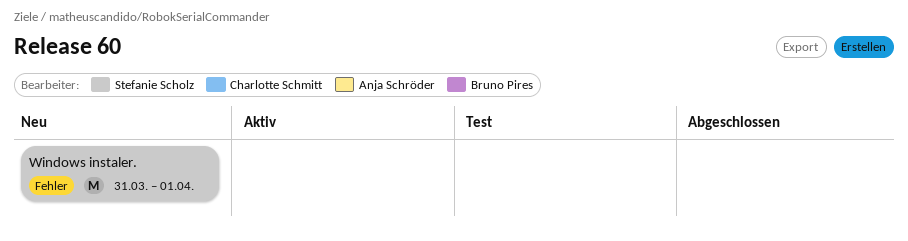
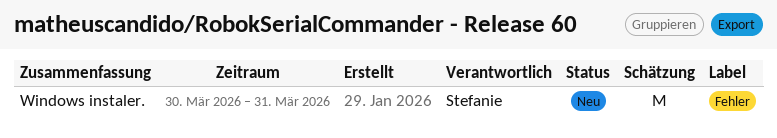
Windows instaler., start: Mar 31 -> Mar 30
Windows instaler., due: Apr 1 -> Mar 31

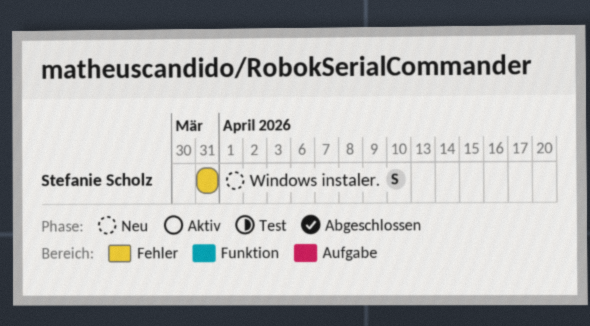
Windows instaler., estimate: M -> S
Windows instaler., start: Mar 30 -> Mar 31

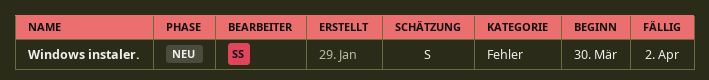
Windows instaler., start: Mar 31 -> Mar 30
Windows instaler., due: Mar 31 -> Apr 2

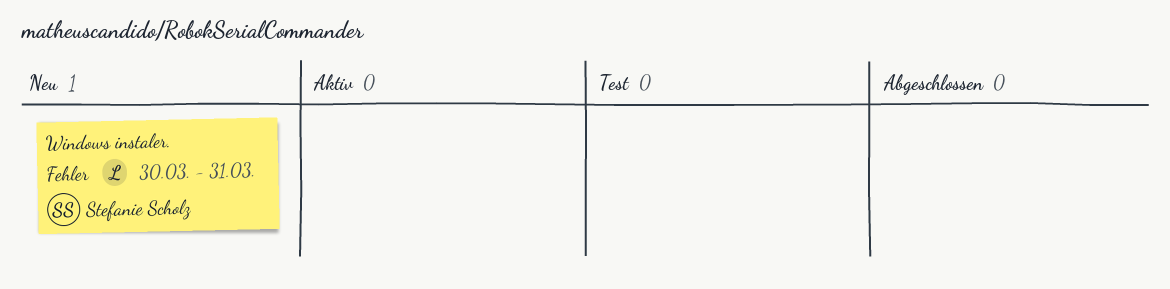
Windows instaler., estimate: S -> L
Windows instaler., due: Apr 2 -> Mar 31

